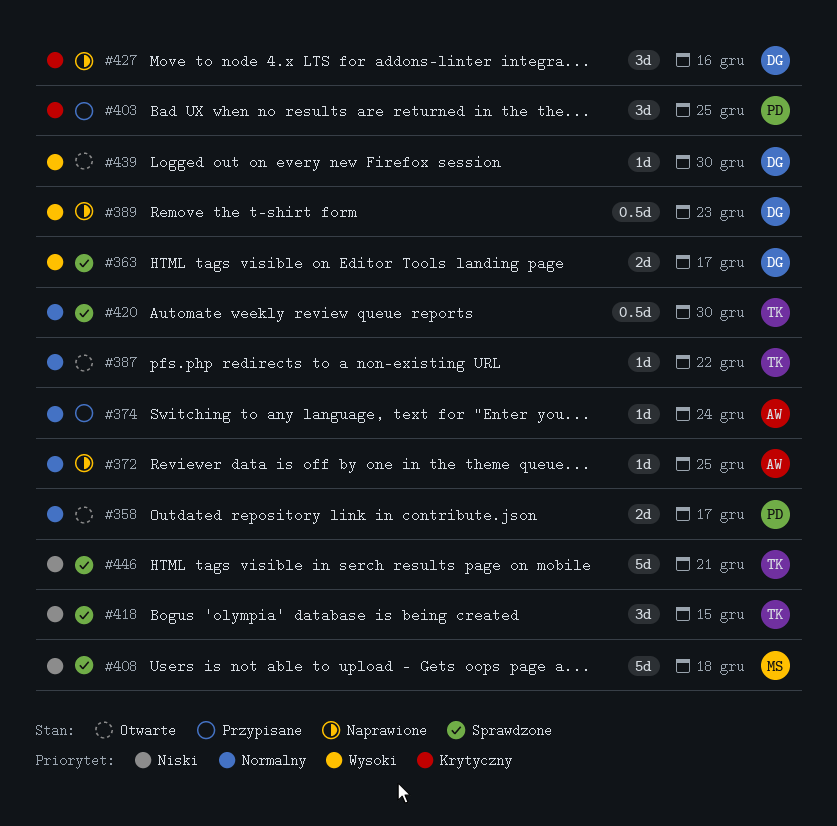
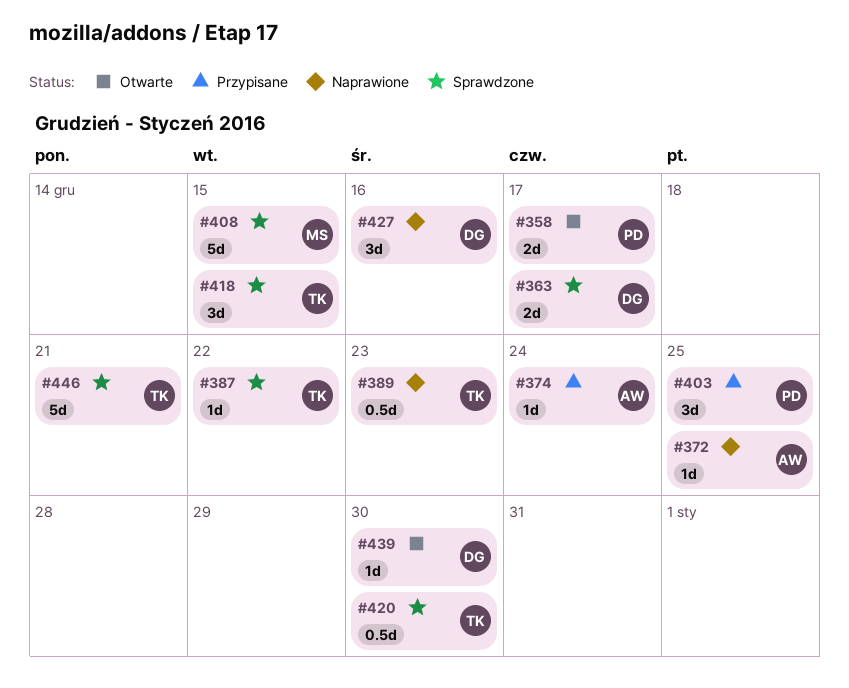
#387, status: Otwarte -> Sprawdzone
#389, owner: DG -> TK
#408, due: Dec 18 -> Dec 15

